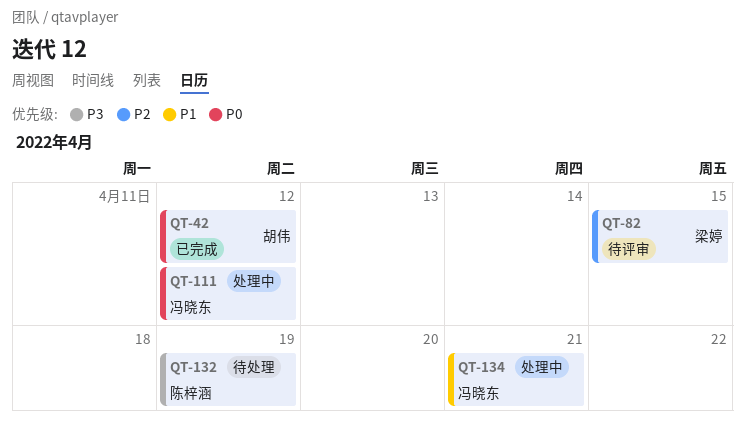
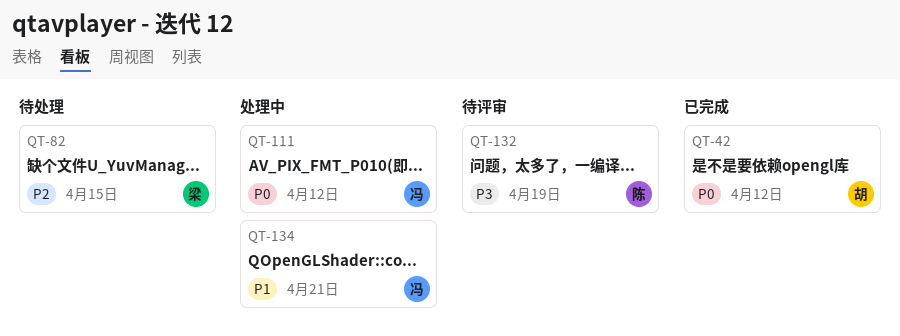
QT-82, status: 待评审 -> 待处理
QT-132, status: 待处理 -> 待评审

